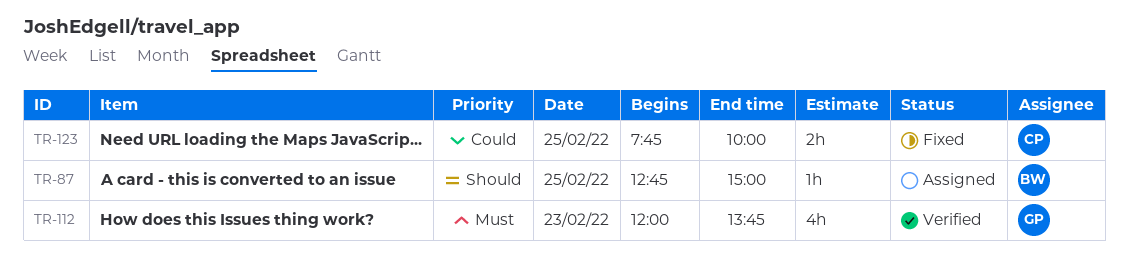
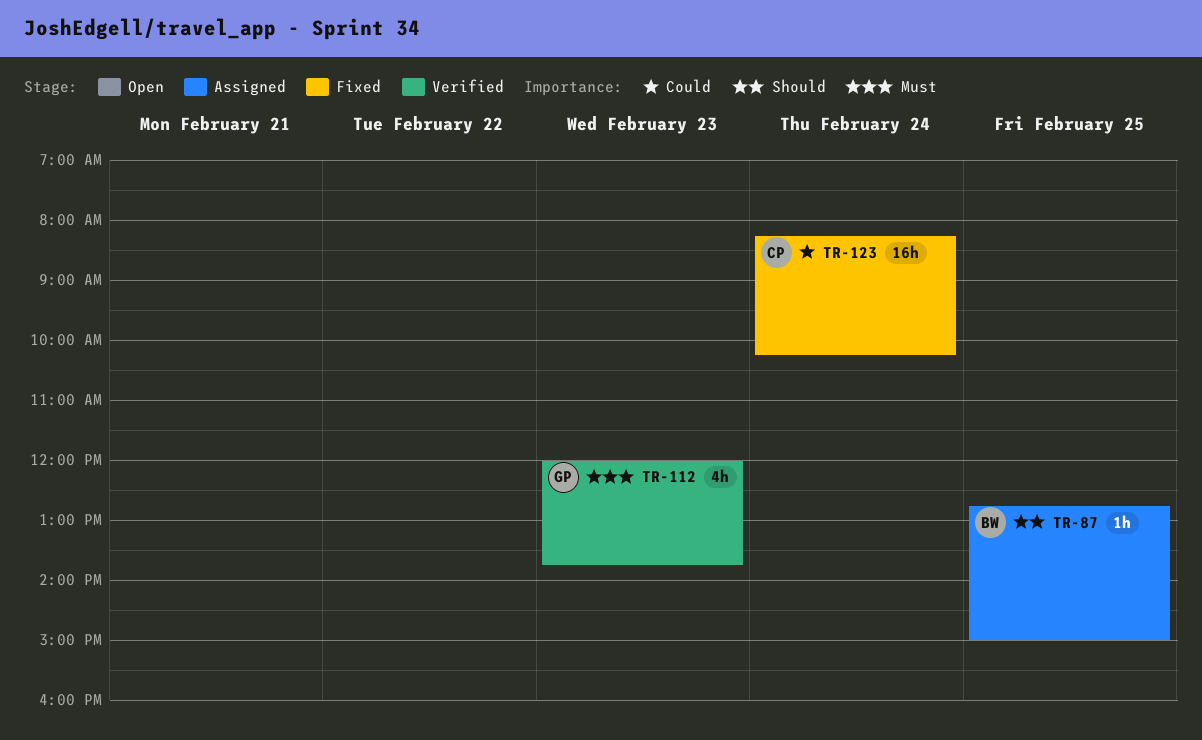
TR-123, estimate: 2h -> 16h
TR-123, day: Feb 25 -> Feb 24
TR-123, begins: 07:45 -> 08:15
TR-123, ends: 10:00 -> 10:15

